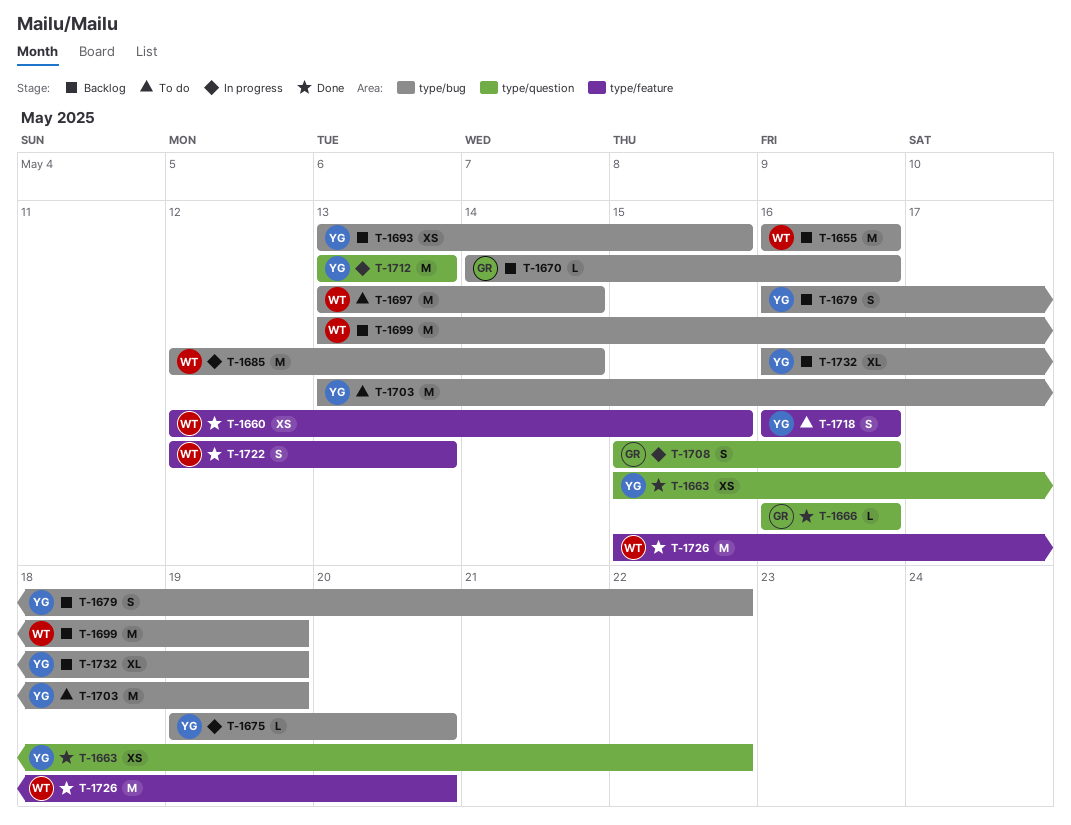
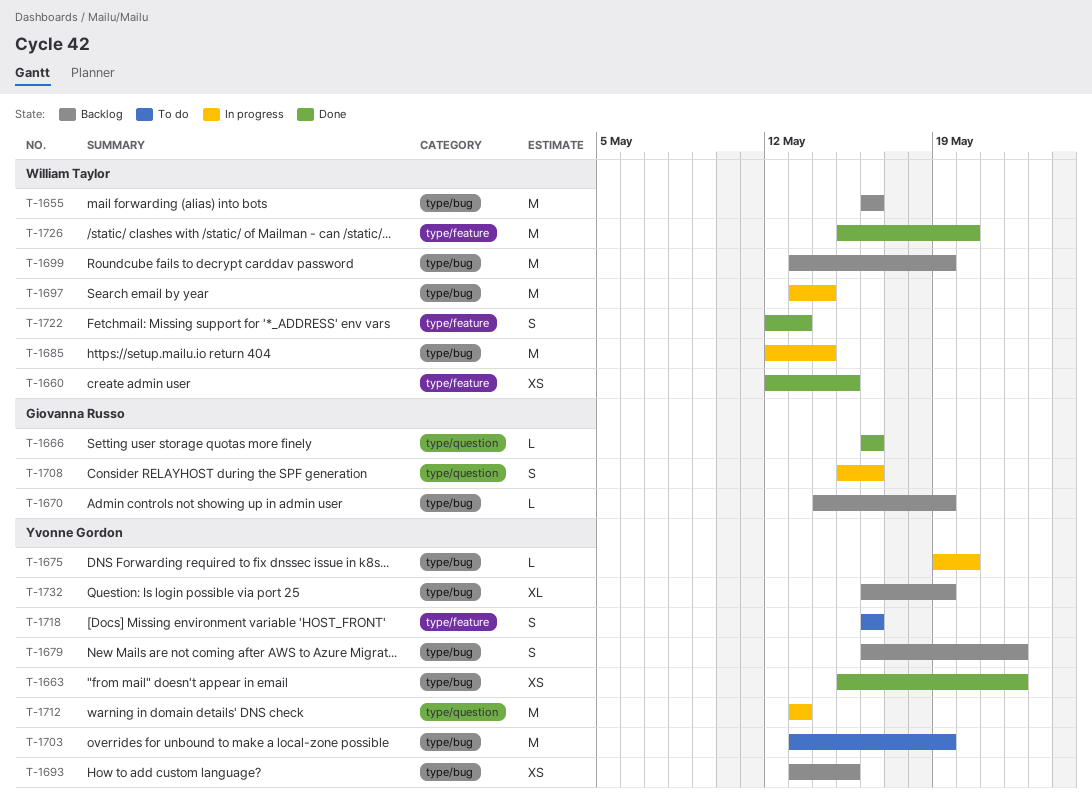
T-1663, label: type/question -> type/bug
T-1670, due: May 16 -> May 19
T-1697, status: To do -> In progress

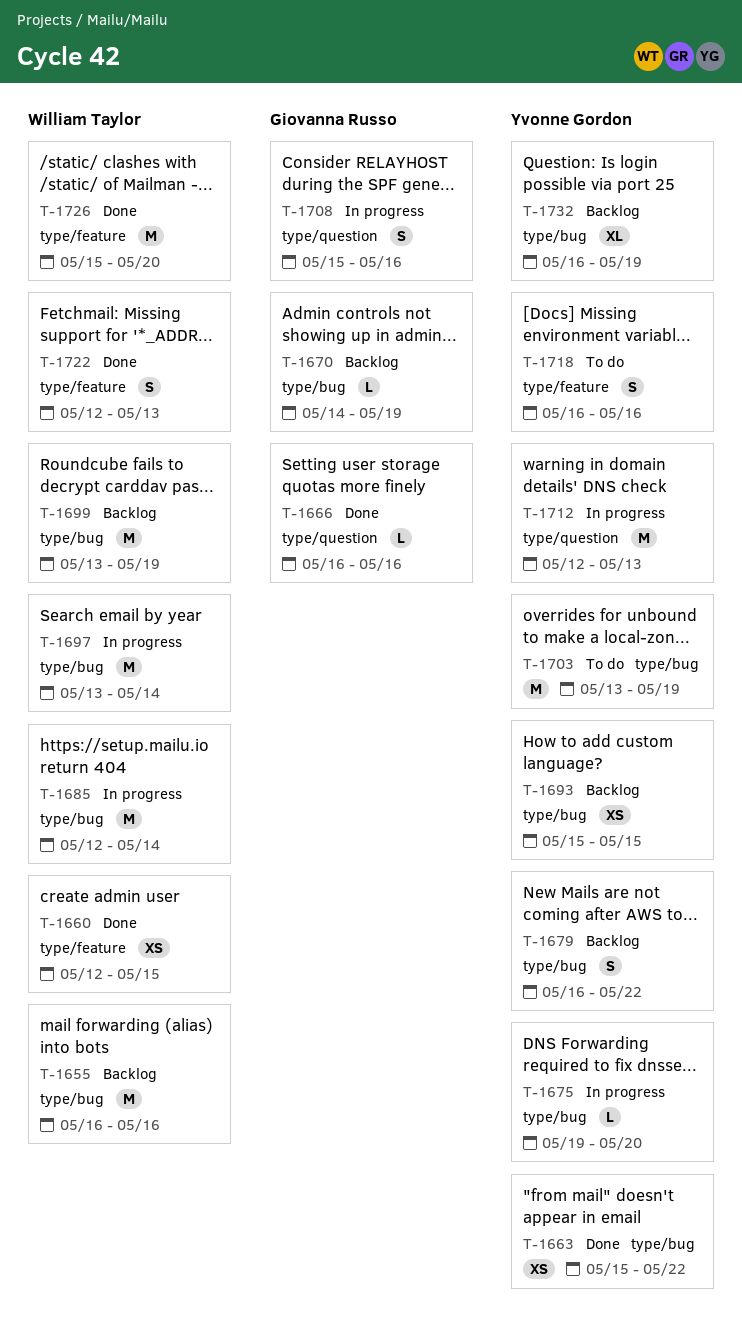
T-1693, start: May 13 -> May 15
T-1712, start: May 13 -> May 12

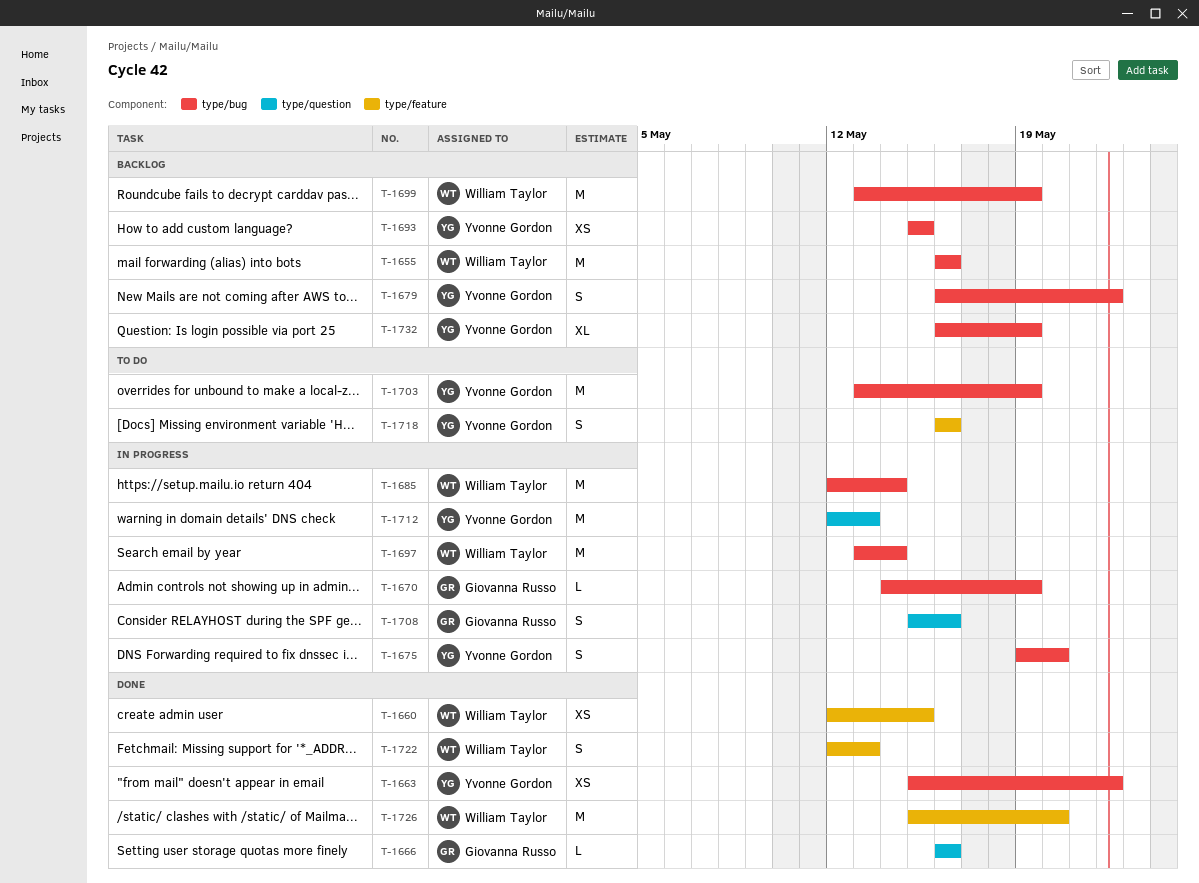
T-1670, status: Backlog -> In progress
T-1675, estimate: L -> S

